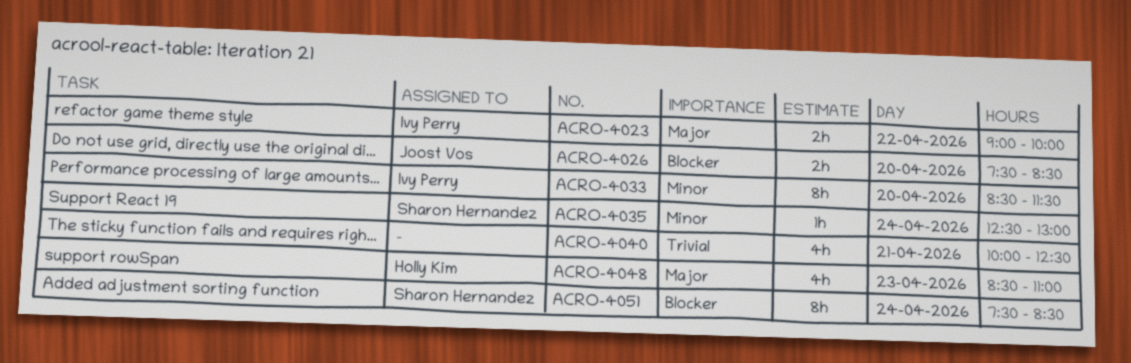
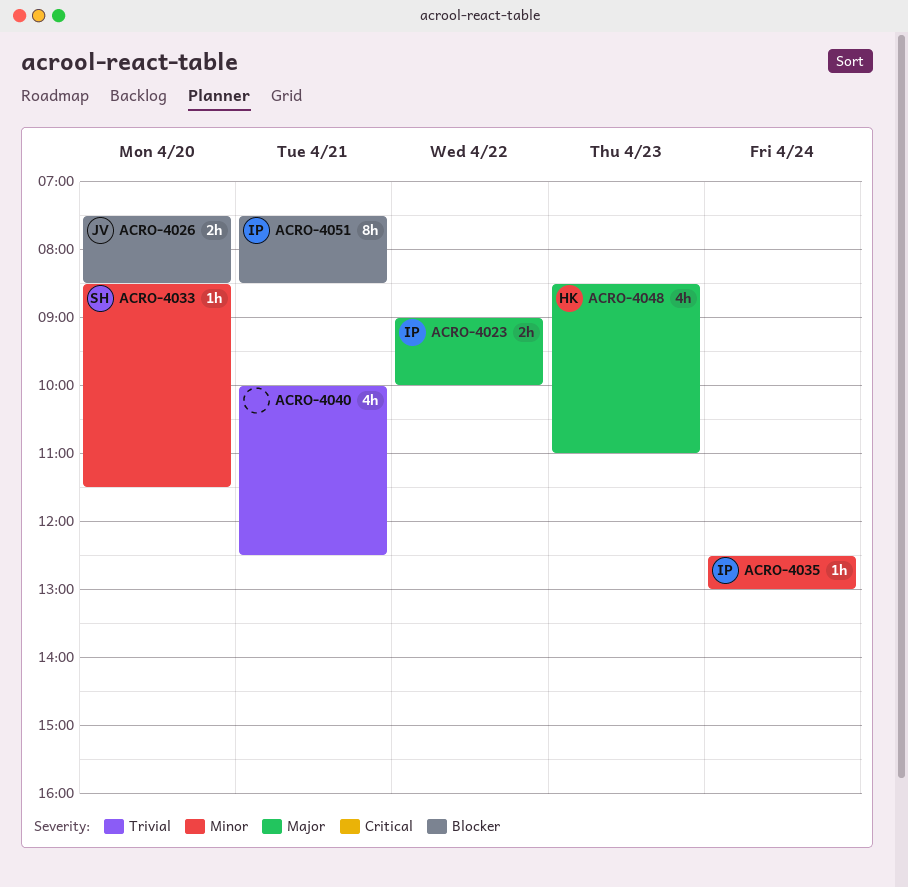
ACRO-4033, owner: Ivy Perry -> Sharon Hernandez
ACRO-4033, estimate: 8h -> 1h
ACRO-4035, owner: Sharon Hernandez -> Ivy Perry
ACRO-4051, owner: Sharon Hernandez -> Ivy Perry
ACRO-4051, day: Apr 24 -> Apr 21

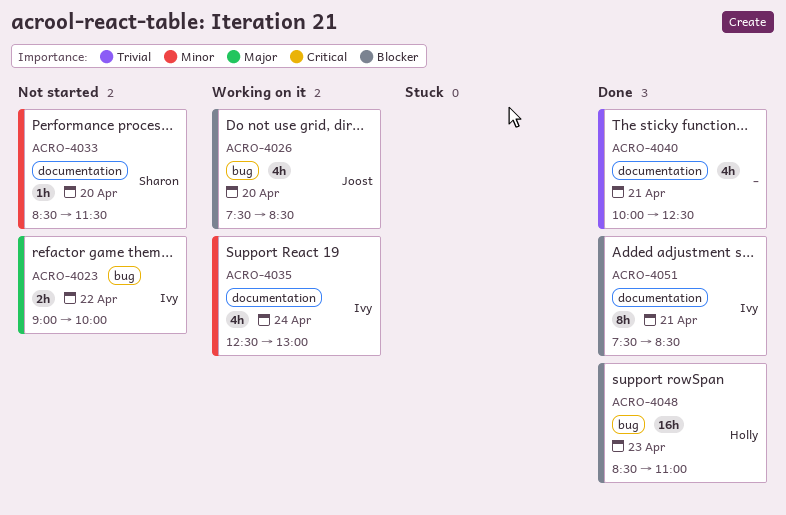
ACRO-4026, estimate: 2h -> 4h
ACRO-4035, estimate: 1h -> 4h
ACRO-4048, priority: Major -> Blocker
ACRO-4048, estimate: 4h -> 16h

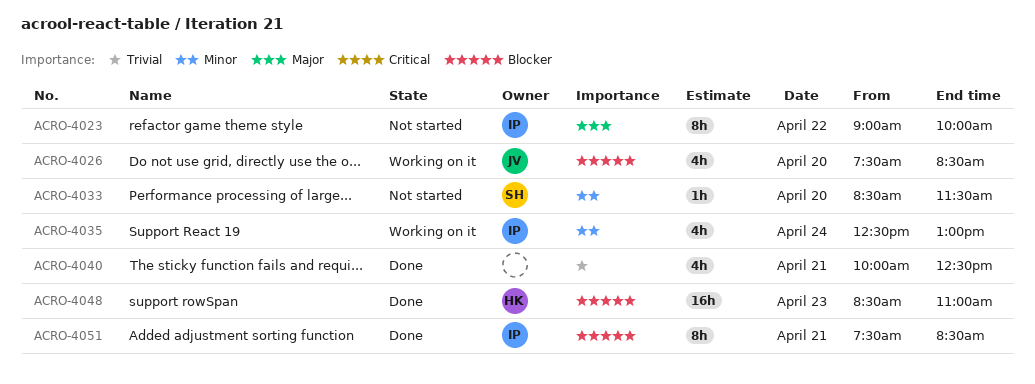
ACRO-4023, estimate: 2h -> 8h

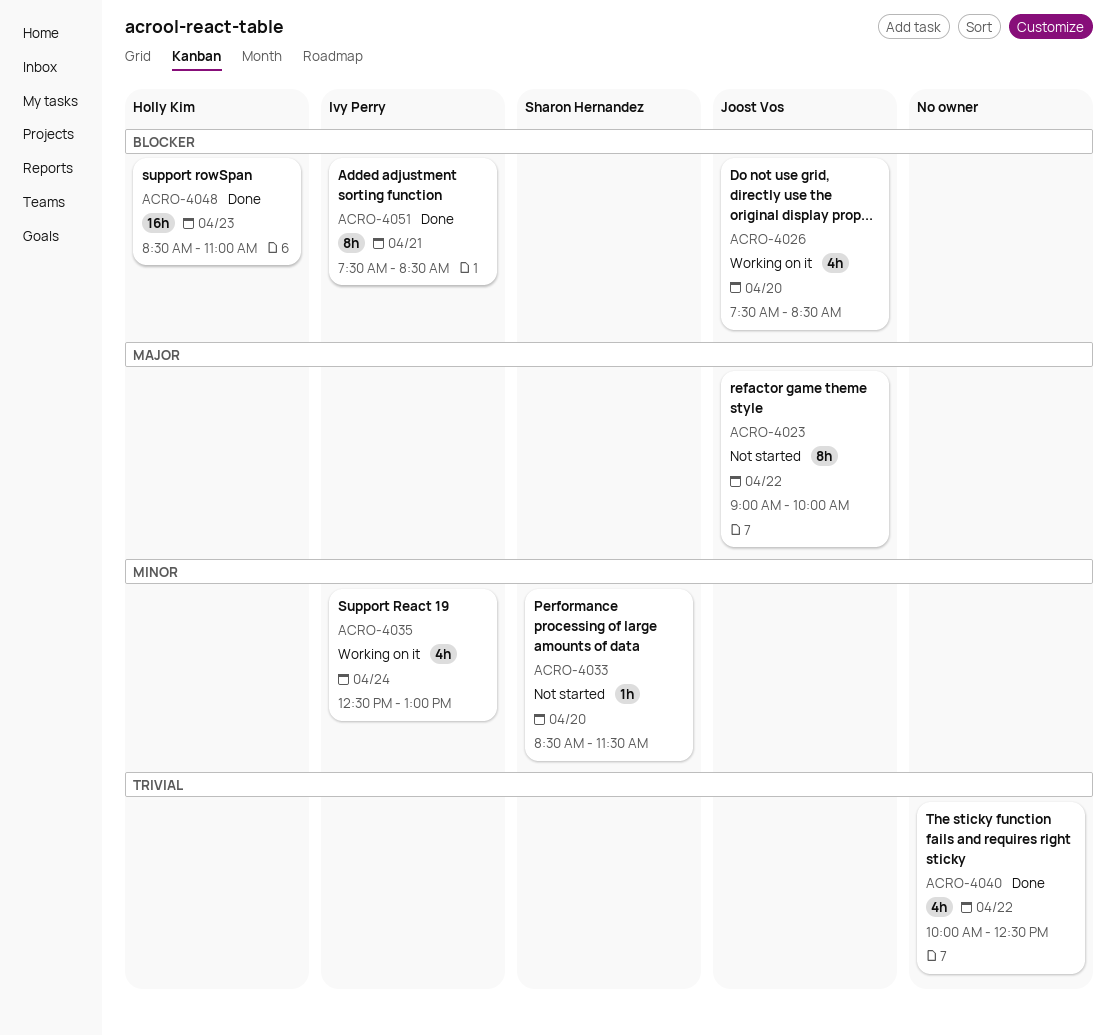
ACRO-4023, owner: Ivy Perry -> Joost Vos
ACRO-4040, day: Apr 21 -> Apr 22

